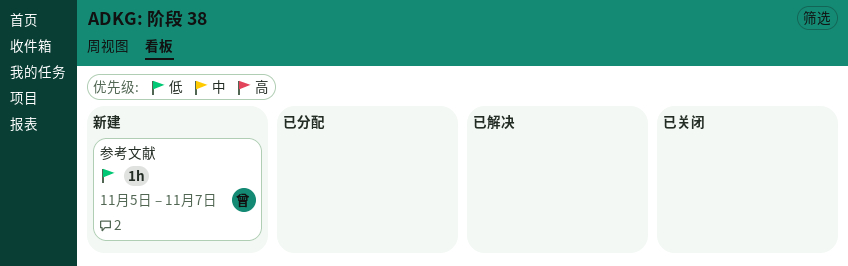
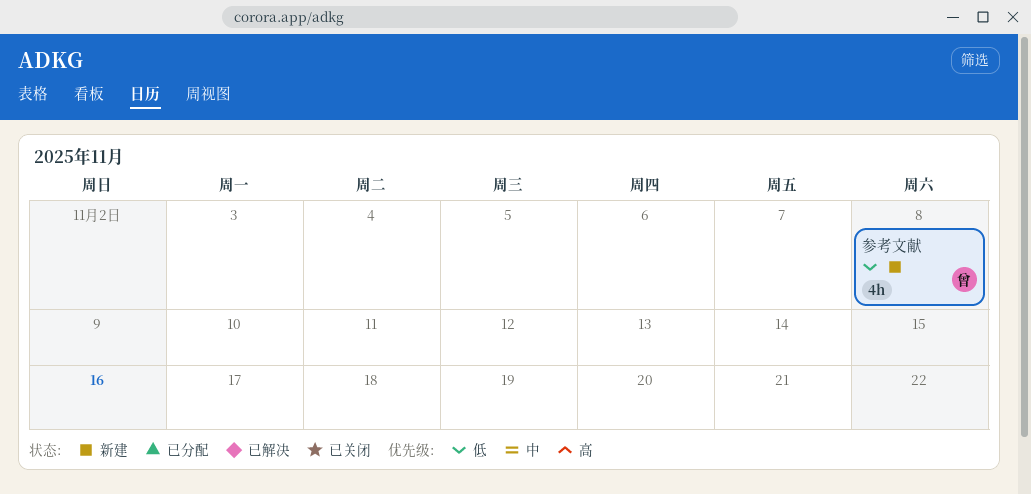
参考文献, estimate: 1h -> 4h
参考文献, due: Nov 7 -> Nov 8

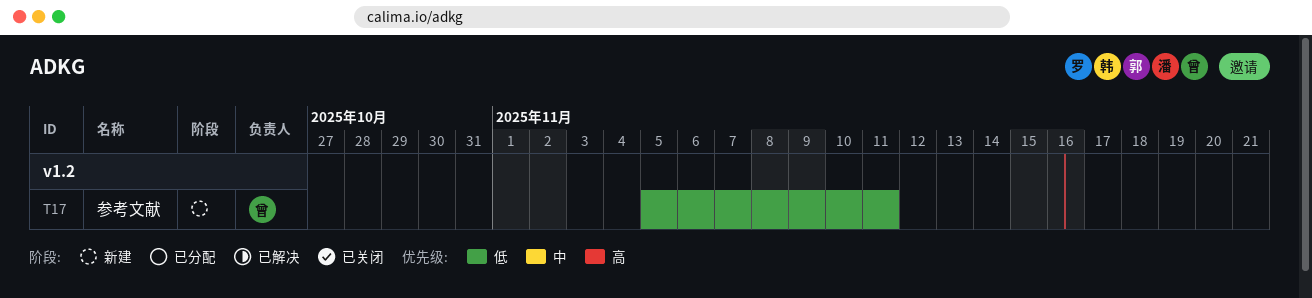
参考文献, due: Nov 8 -> Nov 11

